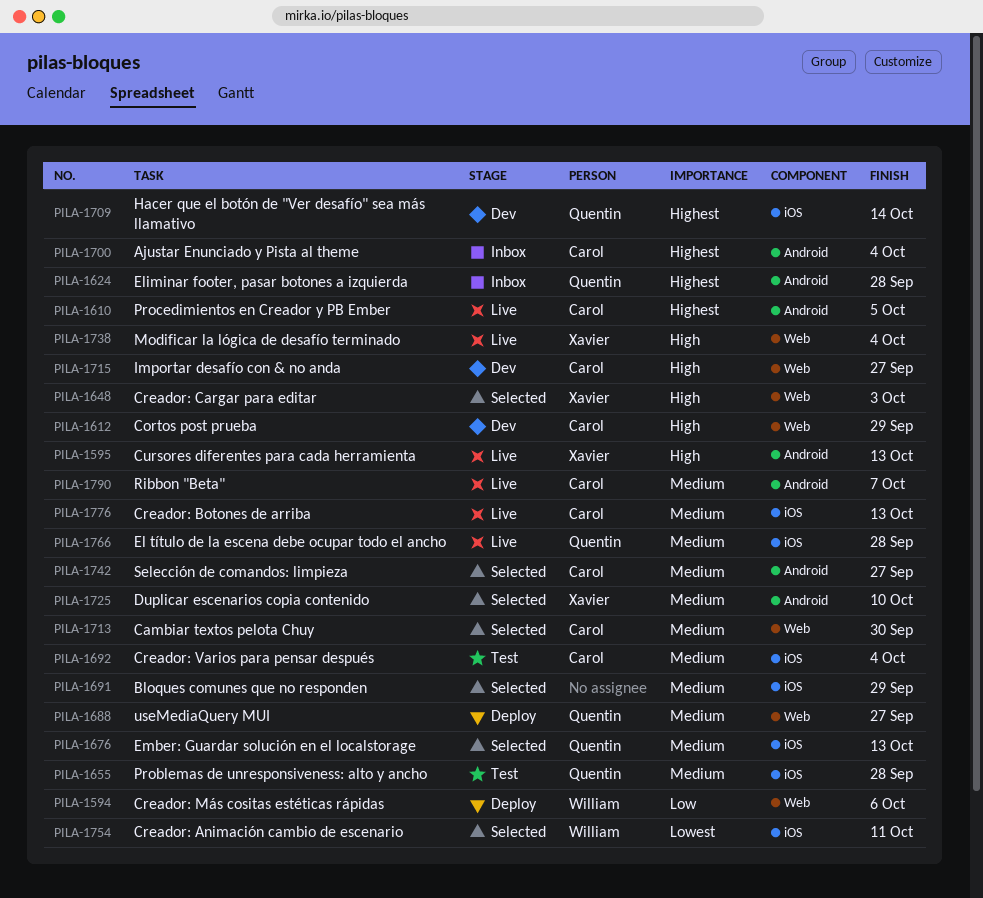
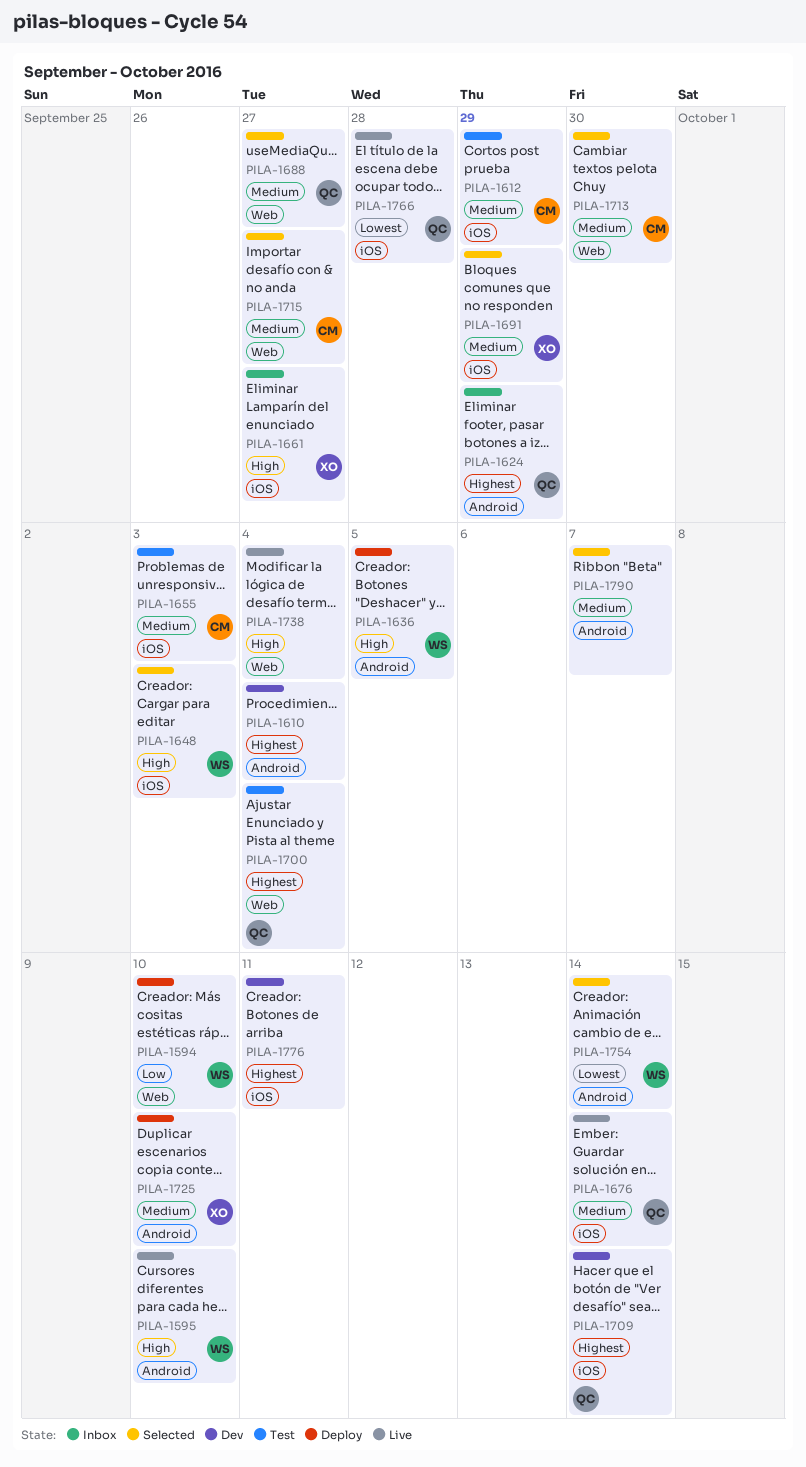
PILA-1594, due: Oct 6 -> Oct 10
PILA-1595, owner: Xavier -> William
PILA-1595, due: Oct 13 -> Oct 10
PILA-1610, status: Live -> Dev
PILA-1610, owner: Carol -> none
PILA-1610, due: Oct 5 -> Oct 4
PILA-1612, status: Dev -> Test
PILA-1612, priority: High -> Medium
PILA-1612, label: Web -> iOS
PILA-1624, due: Sep 28 -> Sep 29
PILA-1636: none -> present
PILA-1648, owner: Xavier -> William
PILA-1648, label: Web -> iOS
PILA-1655, owner: Quentin -> Carol
PILA-1655, due: Sep 28 -> Oct 3
PILA-1661: none -> present
PILA-1676, status: Selected -> Live
PILA-1676, due: Oct 13 -> Oct 14
PILA-1688, status: Deploy -> Selected
PILA-1691, owner: none -> Xavier
PILA-1692: present -> none
PILA-1700, status: Inbox -> Test
PILA-1700, owner: Carol -> Quentin
PILA-1700, label: Android -> Web
PILA-1715, status: Dev -> Selected
PILA-1715, priority: High -> Medium
PILA-1725, status: Selected -> Deploy
PILA-1738, owner: Xavier -> none
PILA-1742: present -> none
PILA-1754, label: iOS -> Android
PILA-1754, due: Oct 11 -> Oct 14
PILA-1766, priority: Medium -> Lowest
PILA-1776, status: Live -> Dev
PILA-1776, owner: Carol -> none
PILA-1776, priority: Medium -> Highest
PILA-1776, due: Oct 13 -> Oct 11
PILA-1790, status: Live -> Selected
PILA-1790, owner: Carol -> none

